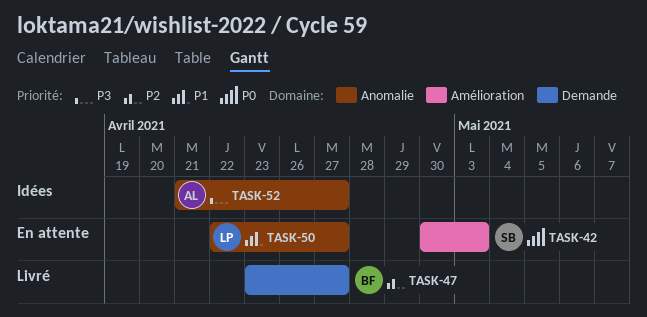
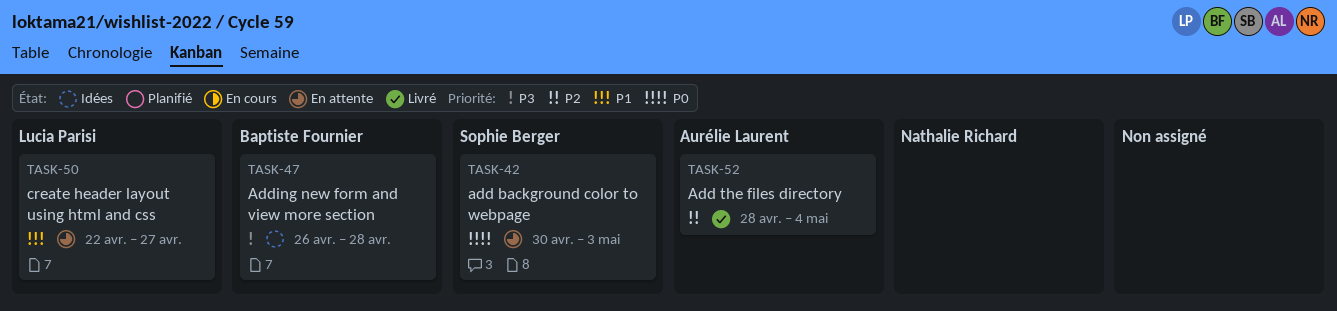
TASK-47, status: Livré -> Idées
TASK-47, priority: P2 -> P3
TASK-47, start: Apr 23 -> Apr 26
TASK-47, due: Apr 27 -> Apr 28
TASK-52, status: Idées -> Livré
TASK-52, priority: P3 -> P2
TASK-52, start: Apr 21 -> Apr 28
TASK-52, due: Apr 27 -> May 4

